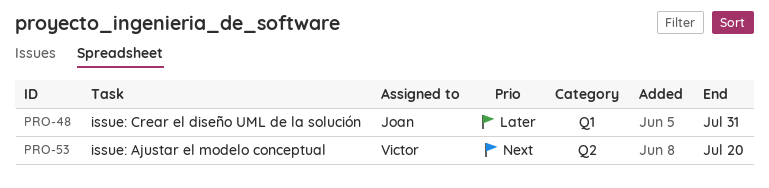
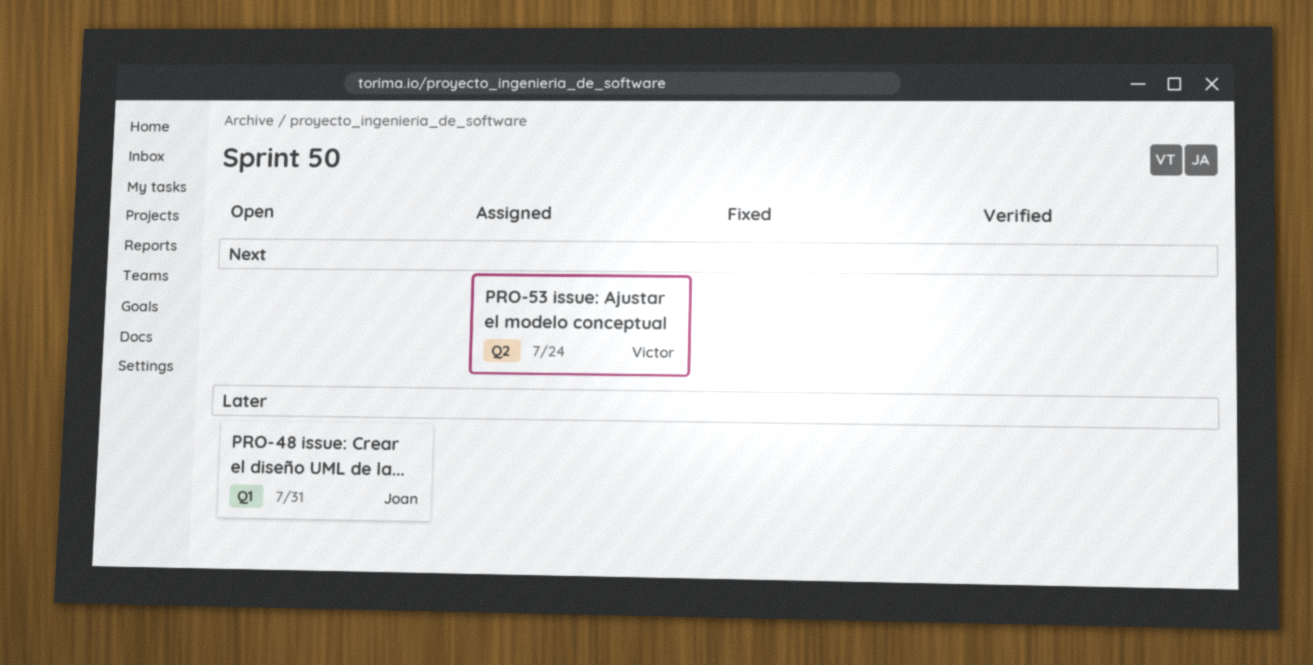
PRO-53, due: Jul 20 -> Jul 24

